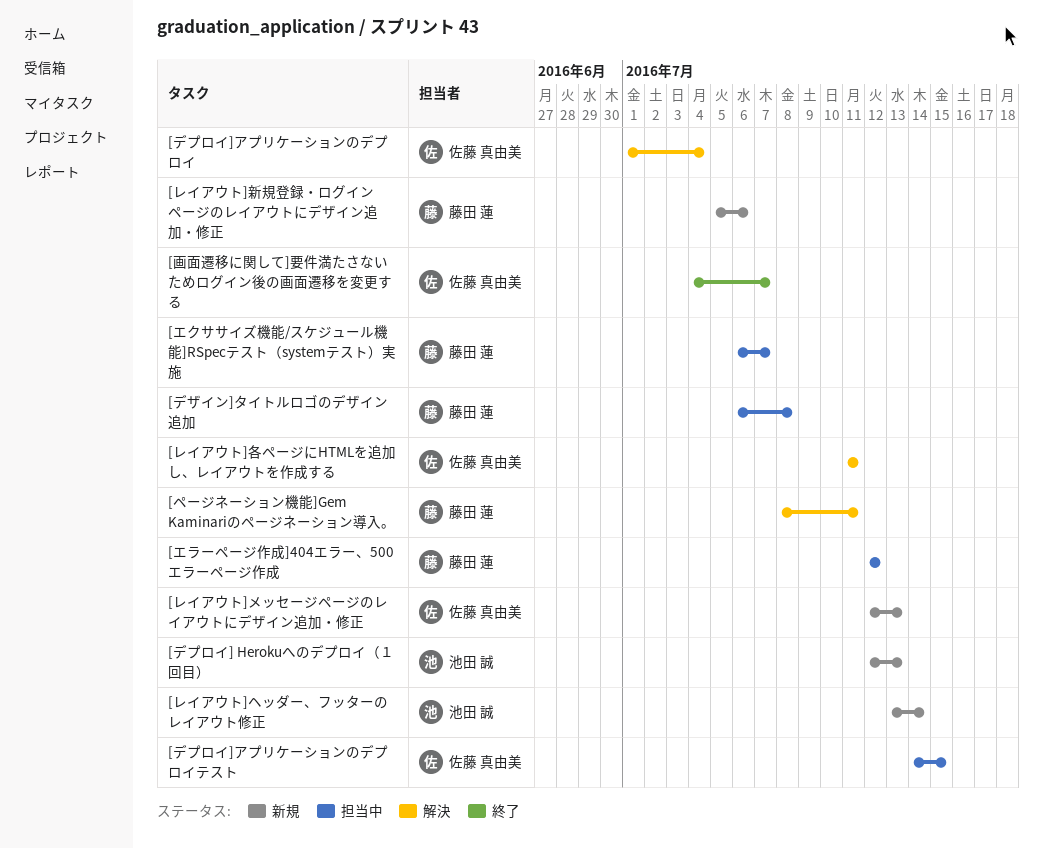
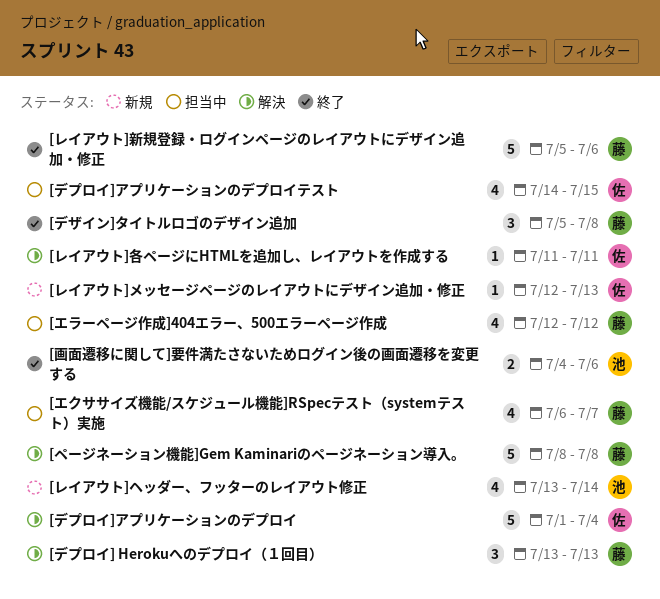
[デザイン]タイトルロゴのデザイン追加, status: 担当中 -> 終了
[デザイン]タイトルロゴのデザイン追加, start: Jul 6 -> Jul 5
[デプロイ] Herokuへのデプロイ（１回目）, status: 新規 -> 解決
[デプロイ] Herokuへのデプロイ（１回目）, owner: 池田 誠 -> 藤田 蓮
[デプロイ] Herokuへのデプロイ（１回目）, start: Jul 12 -> Jul 13
[ページネーション機能]Gem Kaminariのページネーション導入。, due: Jul 11 -> Jul 8
[レイアウト]新規登録・ログインページのレイアウトにデザイン追加・修正, status: 新規 -> 終了
[画面遷移に関して]要件満たさないためログイン後の画面遷移を変更する, owner: 佐藤 真由美 -> 池田 誠
[画面遷移に関して]要件満たさないためログイン後の画面遷移を変更する, due: Jul 7 -> Jul 6

